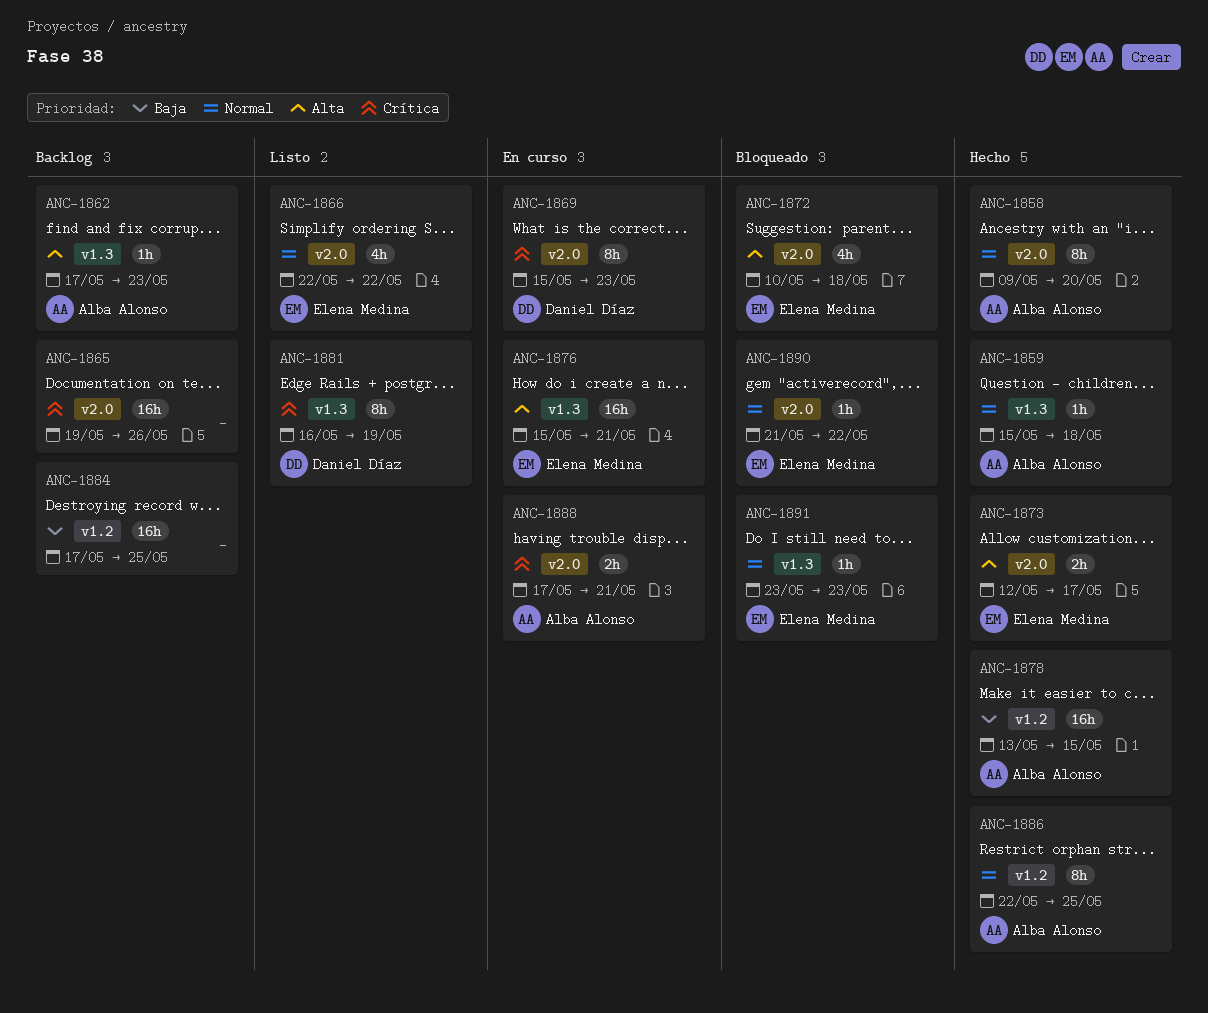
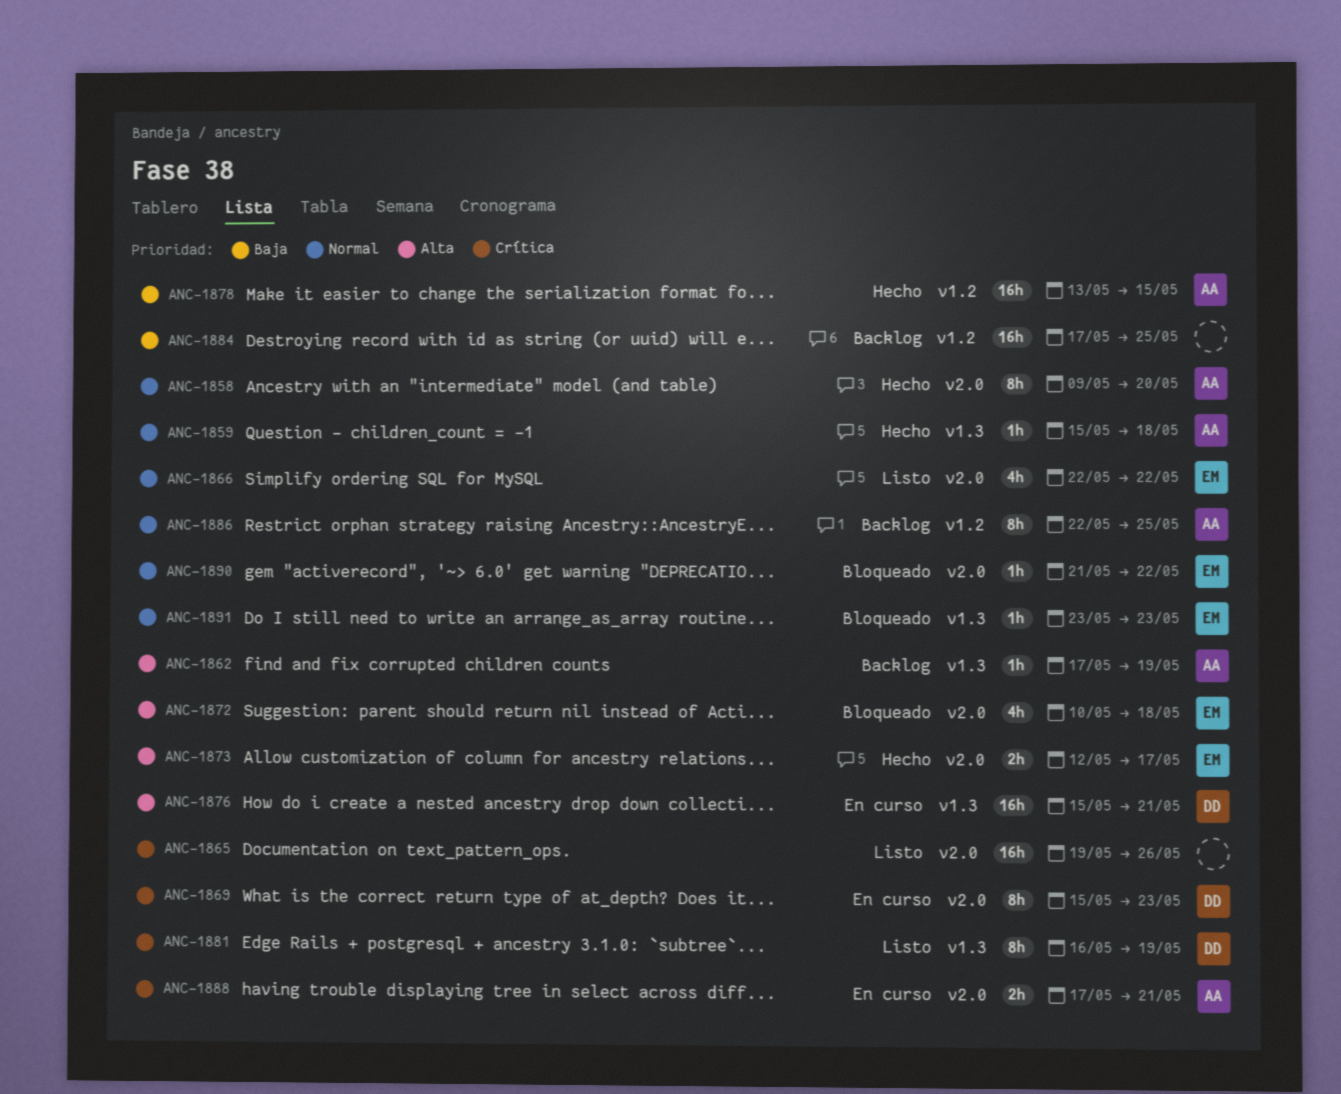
ANC-1862, due: May 23 -> May 19
ANC-1865, status: Backlog -> Listo
ANC-1876, owner: Elena Medina -> Daniel Díaz
ANC-1886, status: Hecho -> Backlog

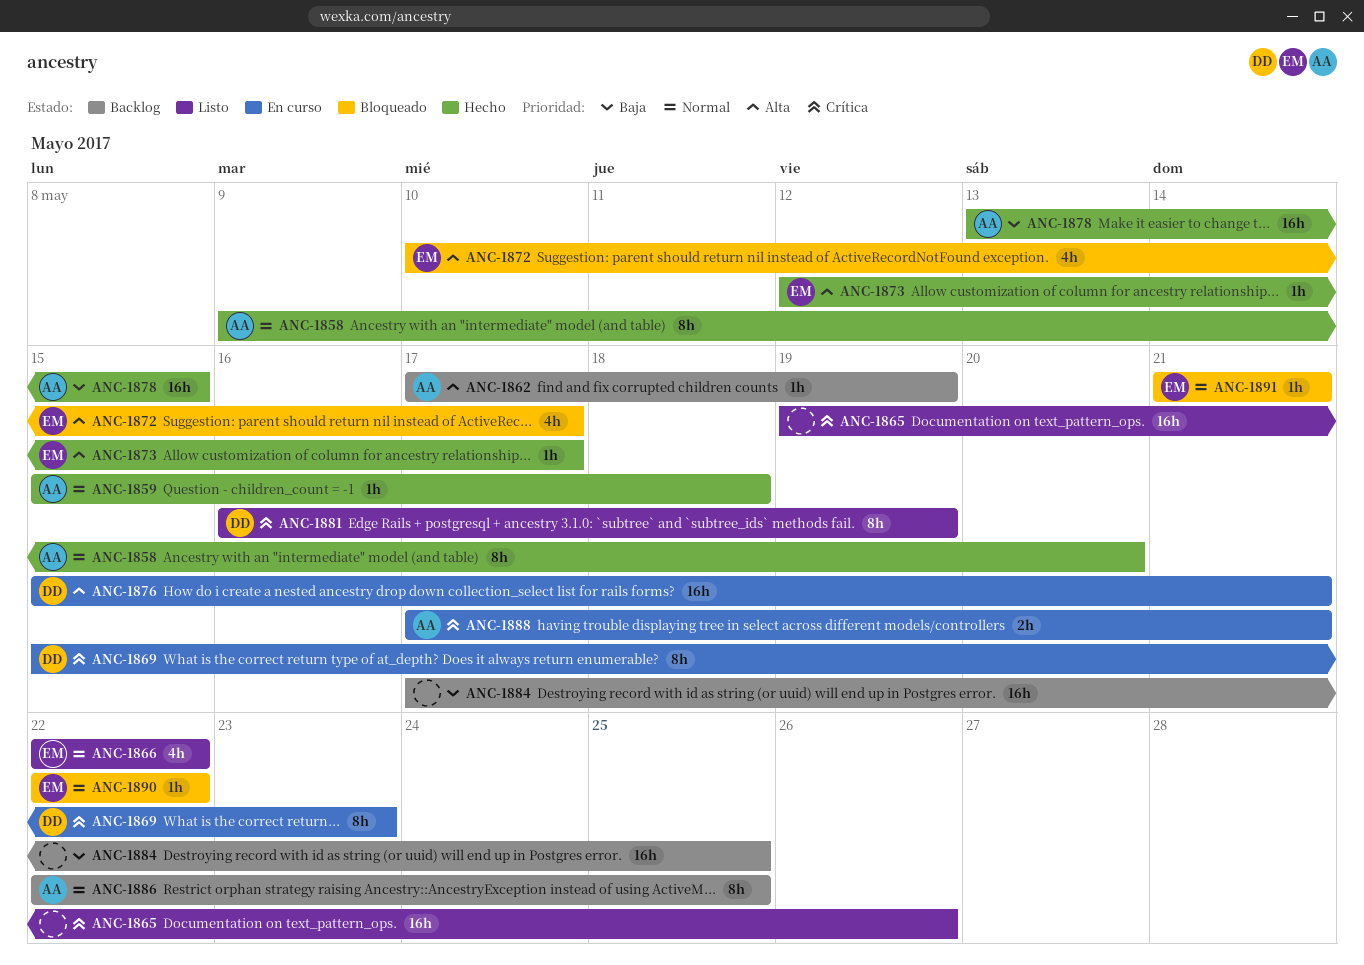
ANC-1872, due: May 18 -> May 17
ANC-1873, estimate: 2h -> 1h
ANC-1890, start: May 21 -> May 22
ANC-1891, start: May 23 -> May 21
ANC-1891, due: May 23 -> May 21

